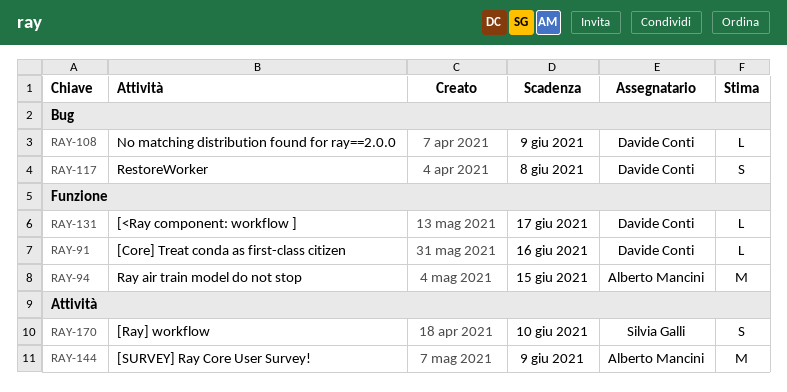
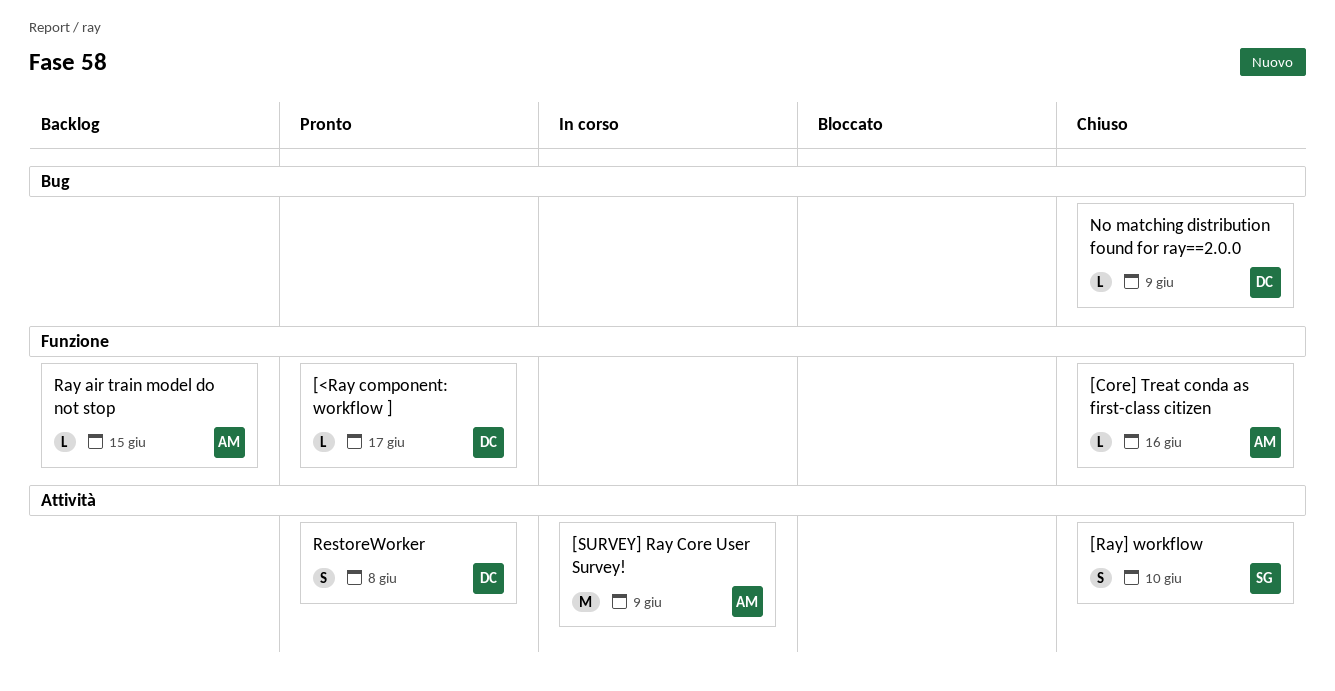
[Core] Treat conda as first-class citizen, owner: Davide Conti -> Alberto Mancini
Ray air train model do not stop, estimate: M -> L
RestoreWorker, label: Bug -> Attività

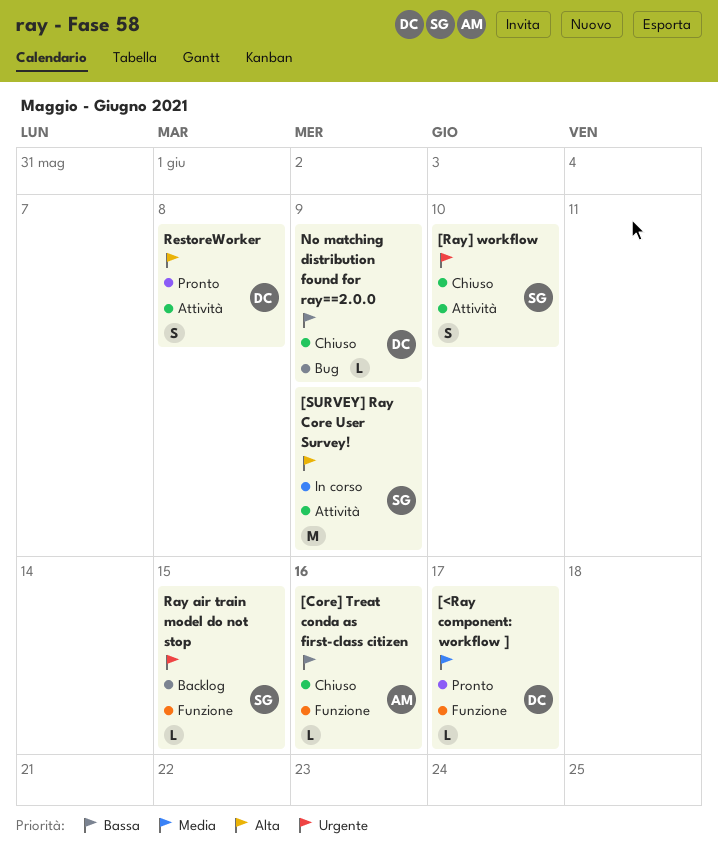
[SURVEY] Ray Core User Survey!, owner: AM -> SG
Ray air train model do not stop, owner: AM -> SG

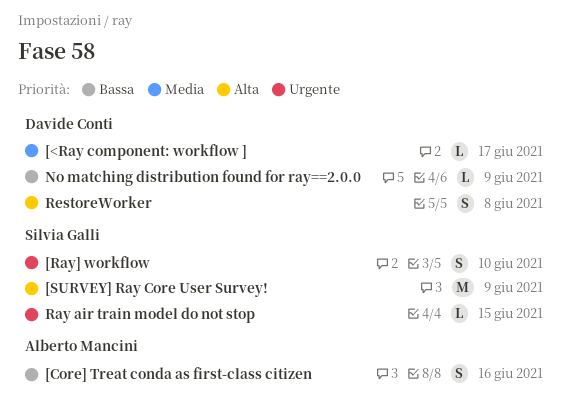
[Core] Treat conda as first-class citizen, estimate: L -> S

